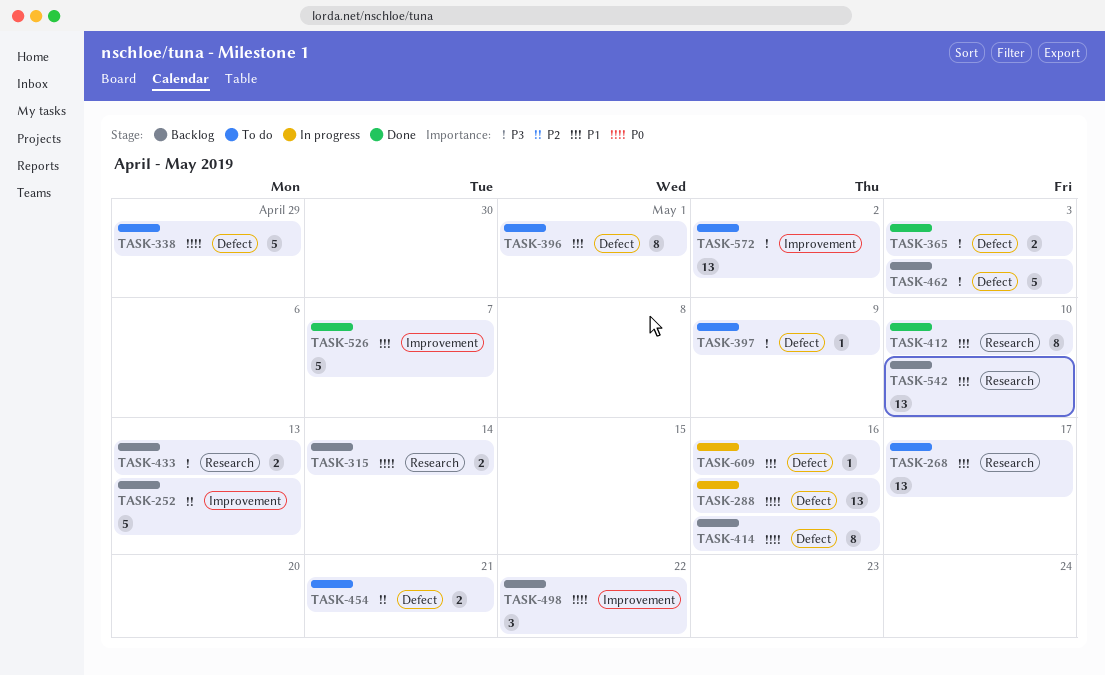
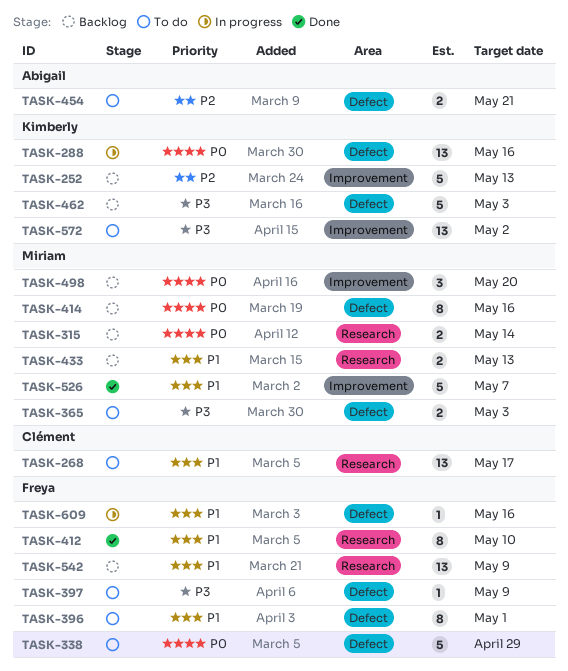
TASK-365, status: Done -> To do
TASK-433, priority: P3 -> P1
TASK-498, due: May 22 -> May 20
TASK-542, due: May 10 -> May 9

